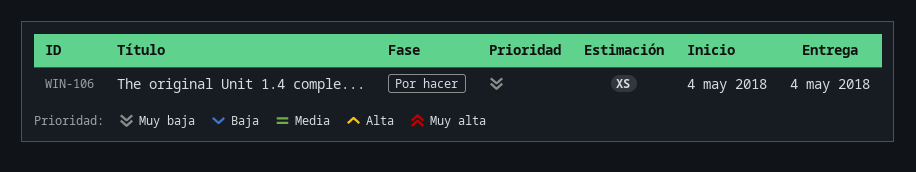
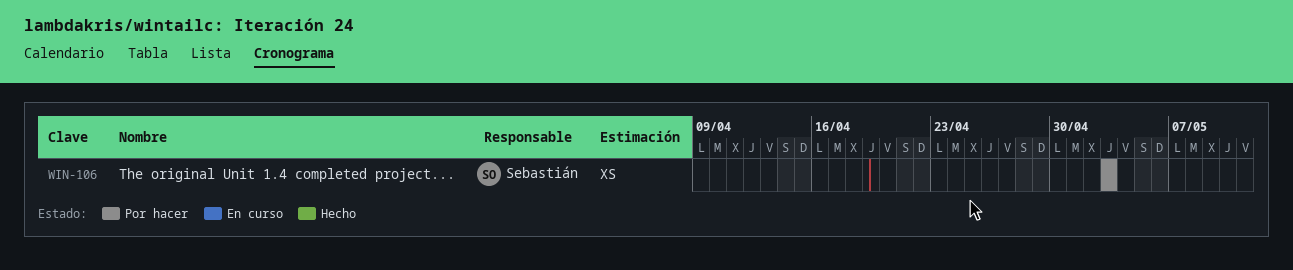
WIN-106, start: May 4 -> May 3
WIN-106, due: May 4 -> May 3

